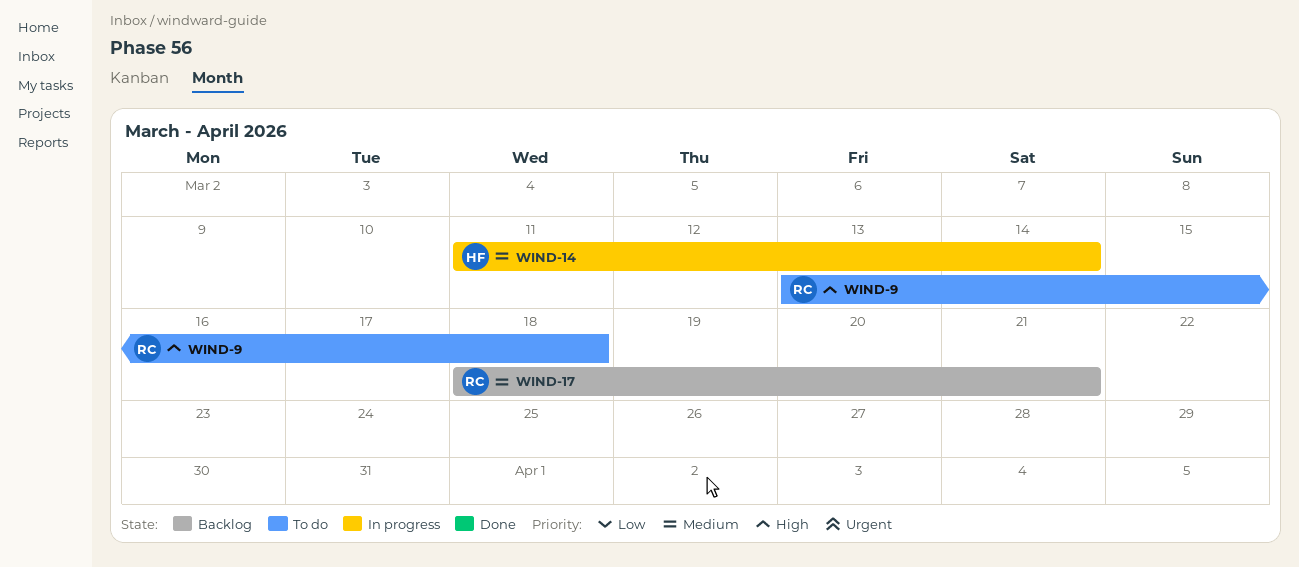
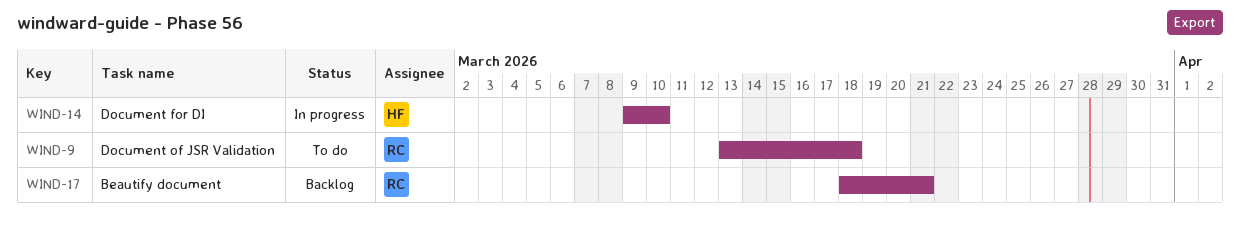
WIND-14, start: Mar 11 -> Mar 9
WIND-14, due: Mar 14 -> Mar 10

